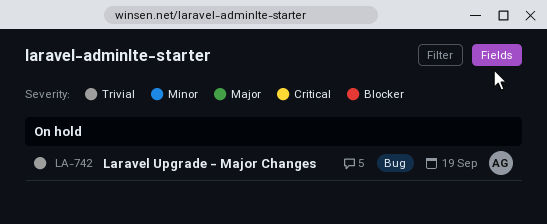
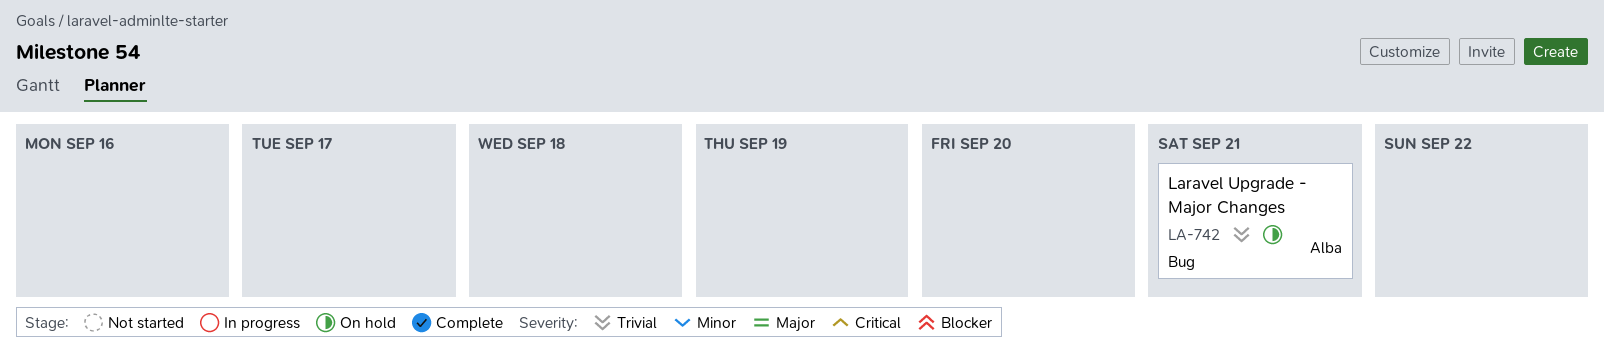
LA-742, due: Sep 19 -> Sep 21

